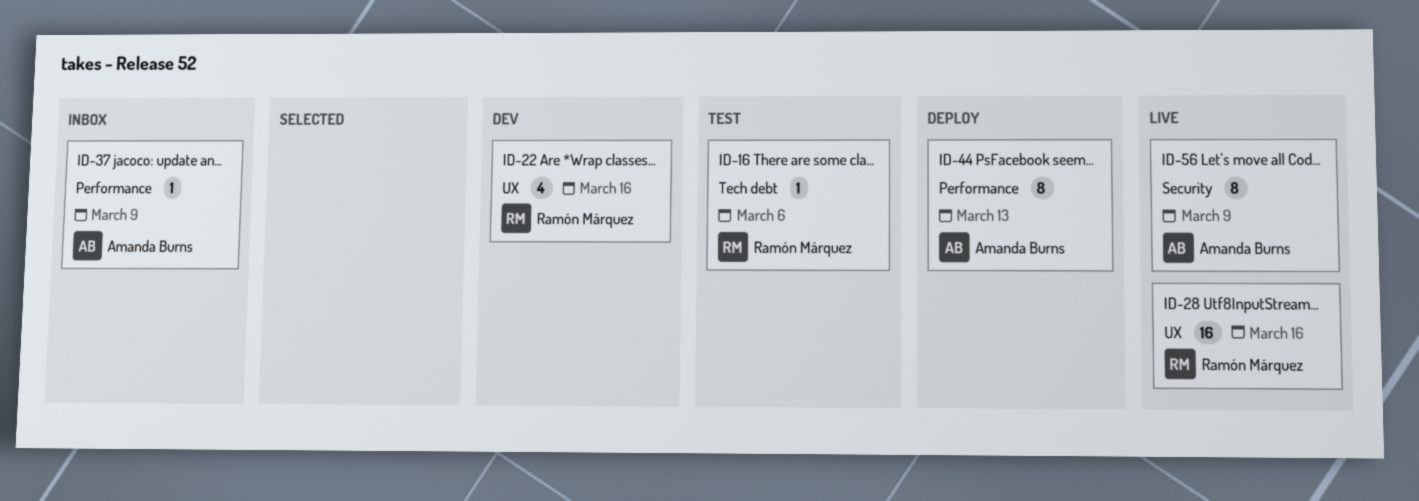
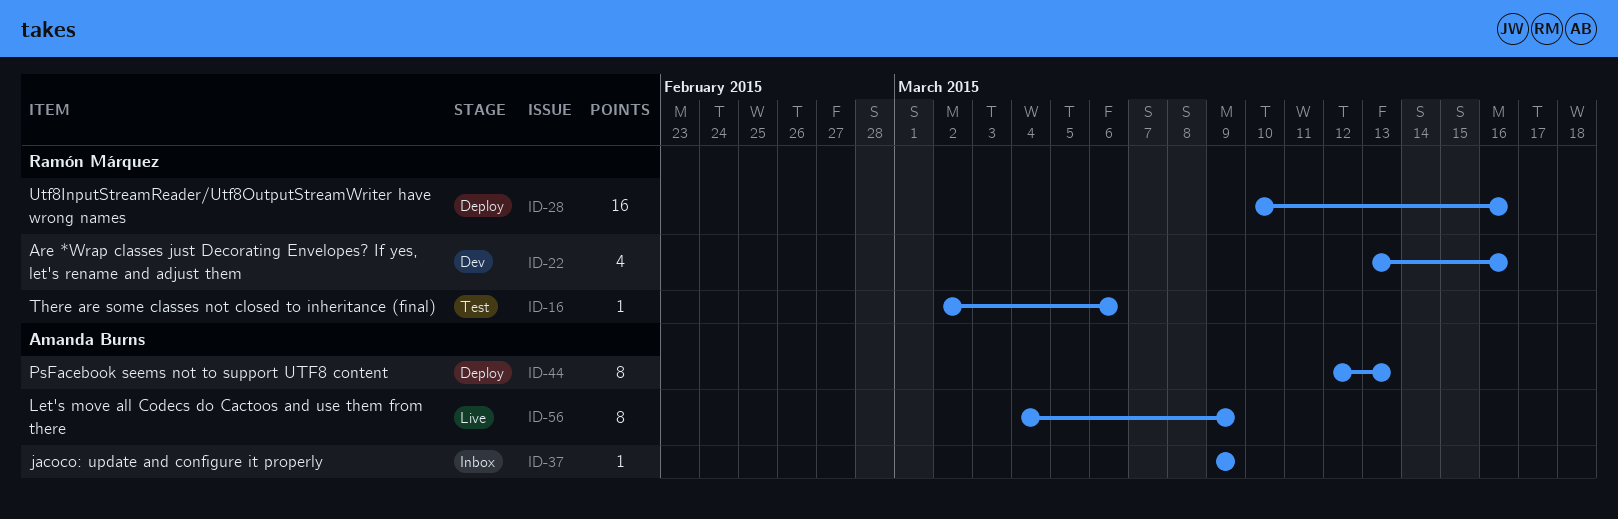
ID-28, status: Live -> Deploy

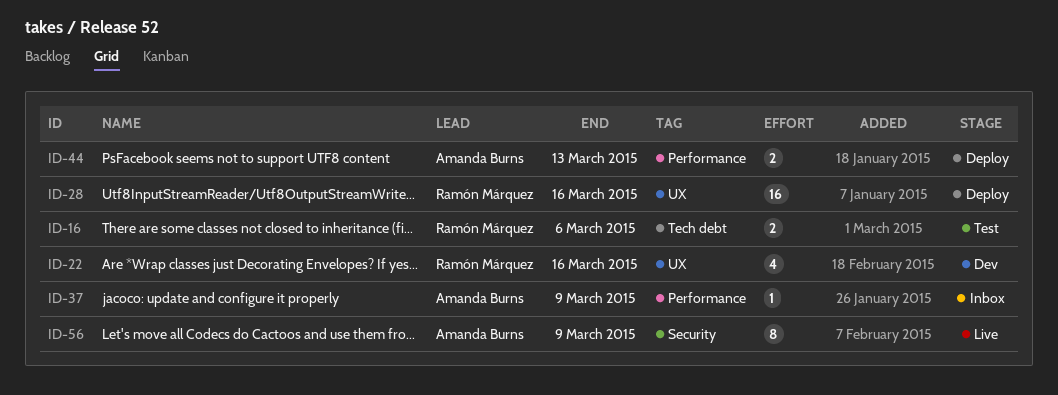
ID-16, estimate: 1 -> 2
ID-44, estimate: 8 -> 2

